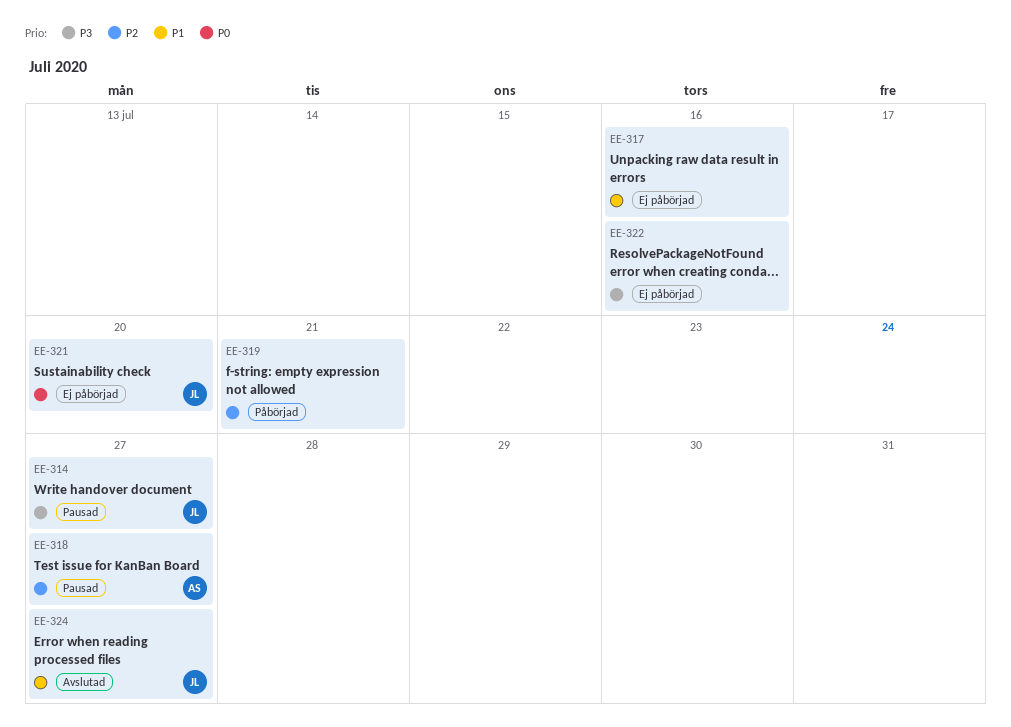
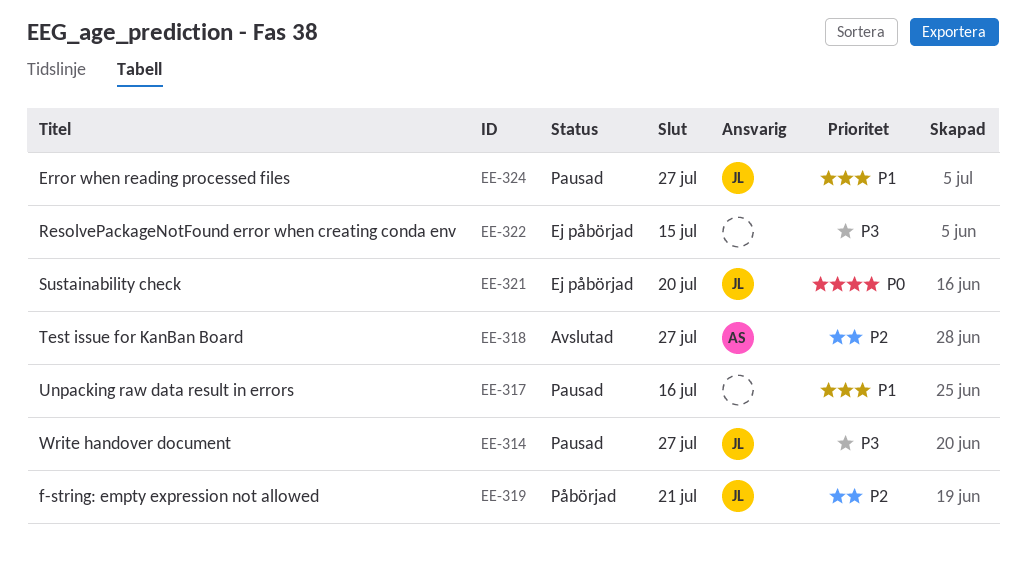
EE-317, status: Ej påbörjad -> Pausad
EE-318, status: Pausad -> Avslutad
EE-319, owner: none -> JL
EE-322, due: Jul 16 -> Jul 15
EE-324, status: Avslutad -> Pausad

